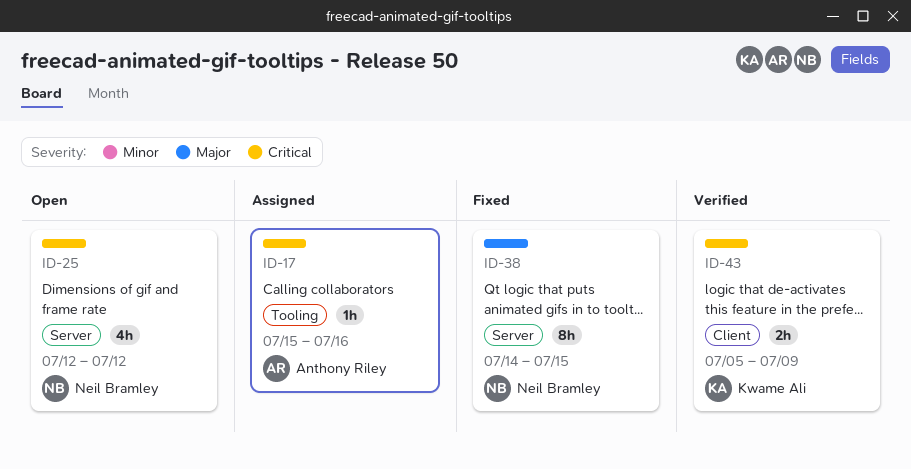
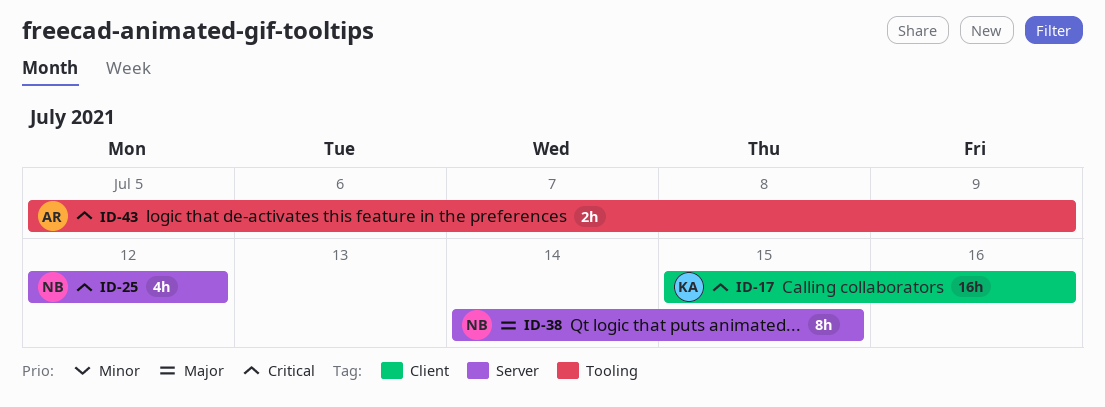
ID-17, owner: Anthony Riley -> Kwame Ali
ID-17, label: Tooling -> Client
ID-17, estimate: 1h -> 16h
ID-43, owner: Kwame Ali -> Anthony Riley
ID-43, label: Client -> Tooling

